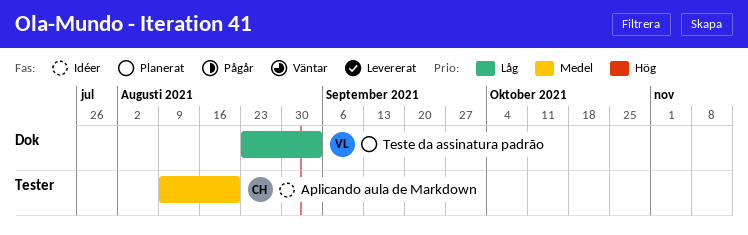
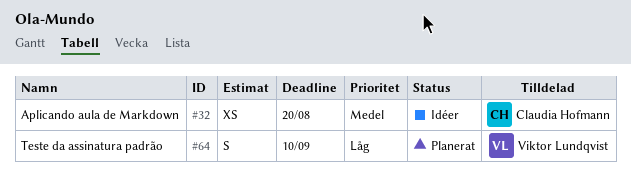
Teste da assinatura padrão, due: Sep 3 -> Sep 10

